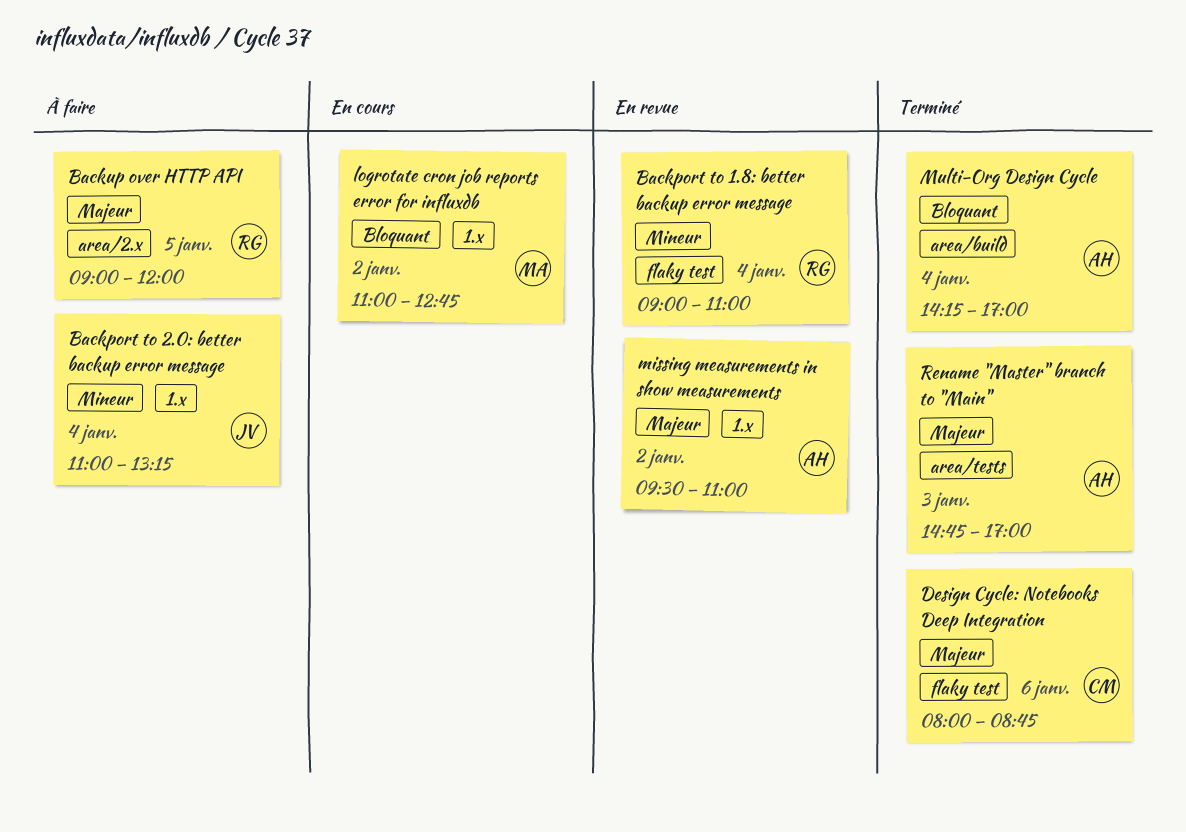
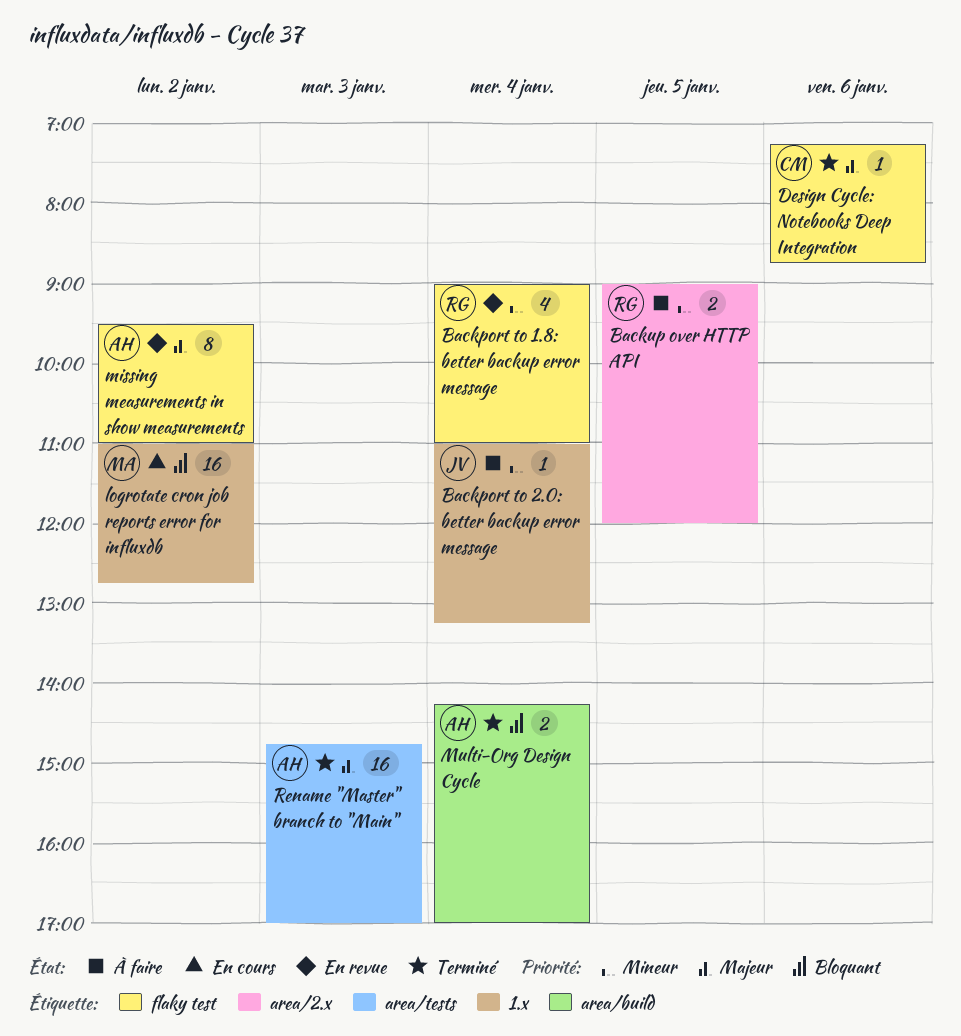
Backup over HTTP API, priority: Majeur -> Mineur
Design Cycle: Notebooks Deep Integration, begins: 08:00 -> 07:15
missing measurements in show measurements, label: 1.x -> flaky test

